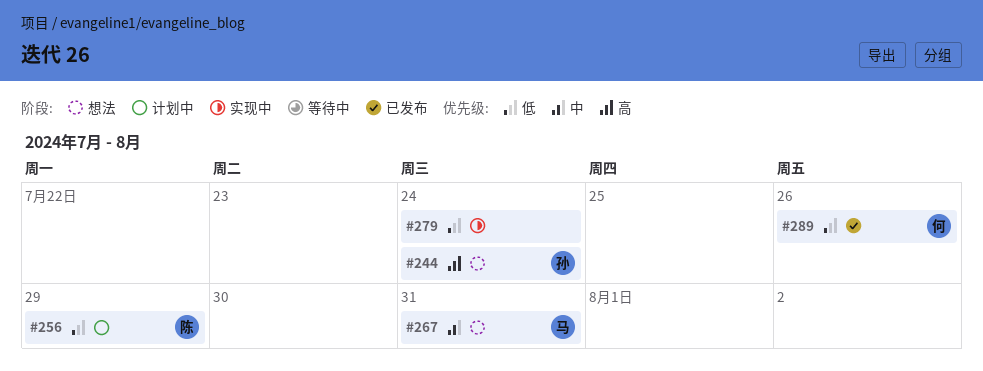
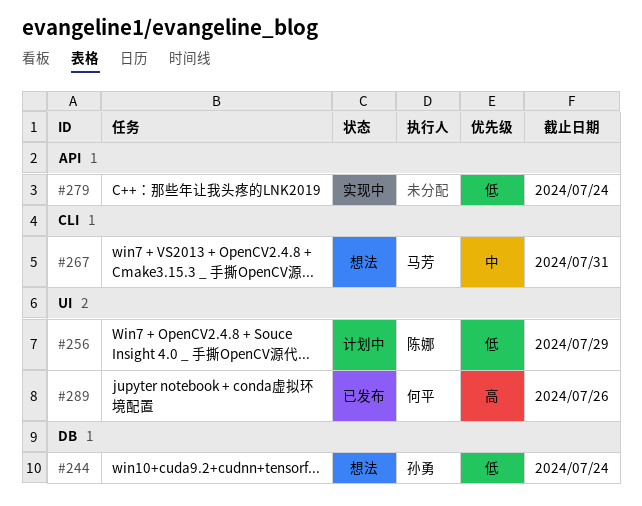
#244, priority: 高 -> 低
#289, priority: 低 -> 高

